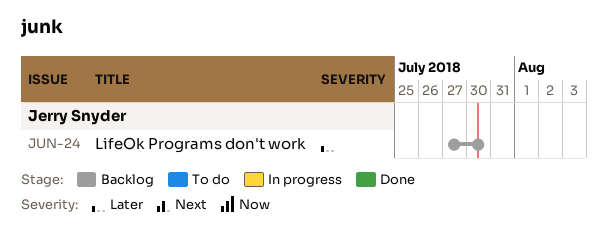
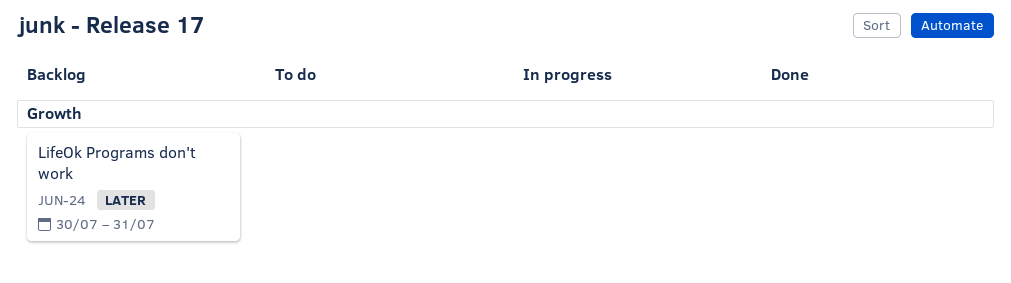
JUN-24, start: Jul 27 -> Jul 30
JUN-24, due: Jul 30 -> Jul 31

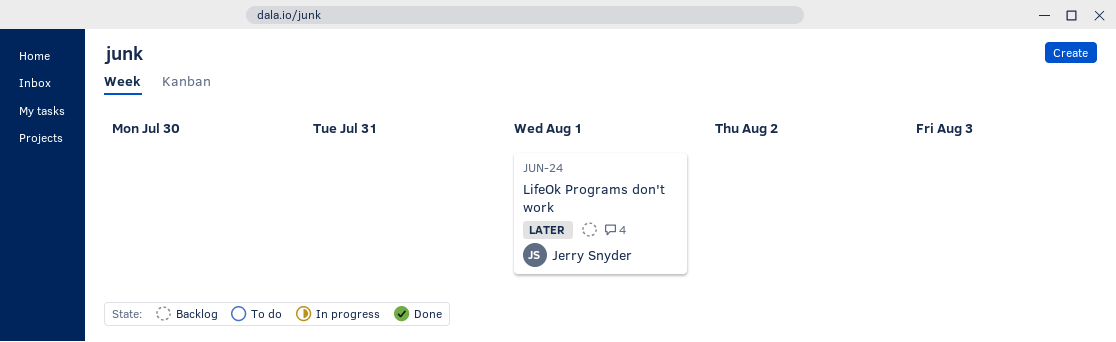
JUN-24, due: Jul 31 -> Aug 1

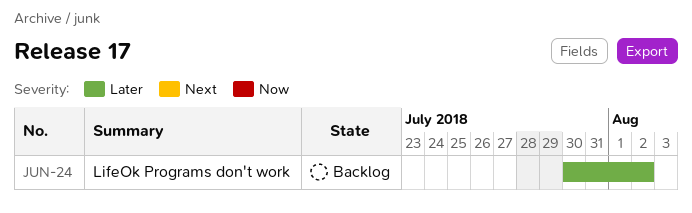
JUN-24, due: Aug 1 -> Aug 2

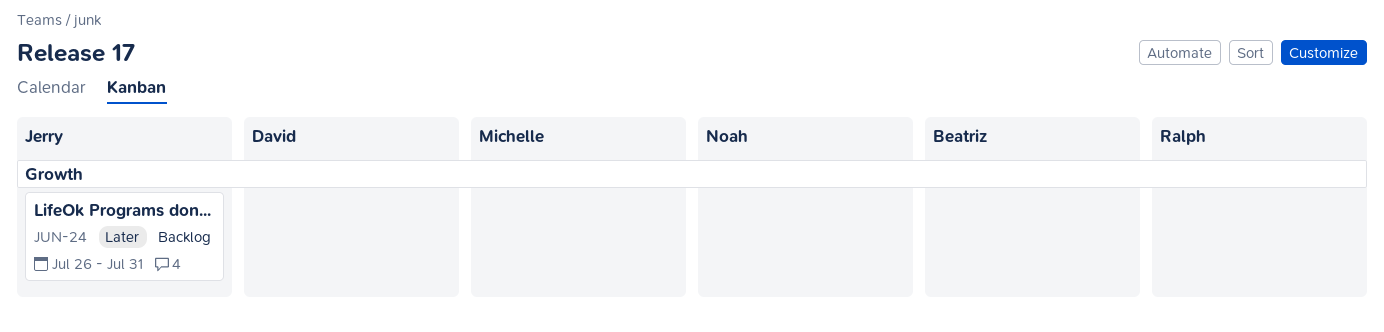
JUN-24, start: Jul 30 -> Jul 26
JUN-24, due: Aug 2 -> Jul 31

